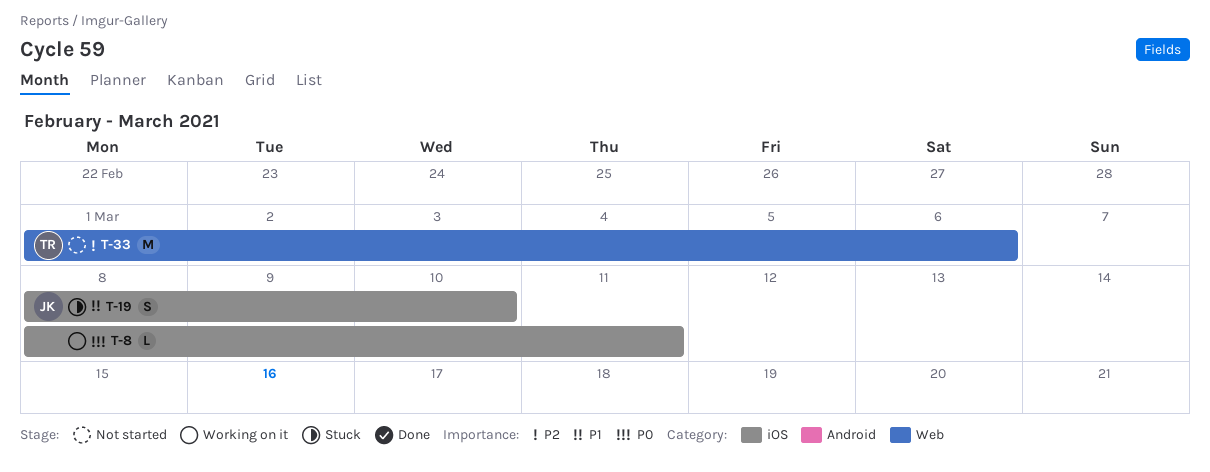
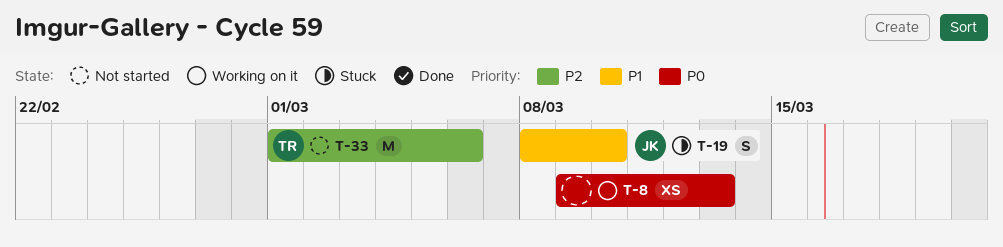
T-8, estimate: L -> XS
T-8, start: Mar 8 -> Mar 9
T-8, due: Mar 11 -> Mar 13

